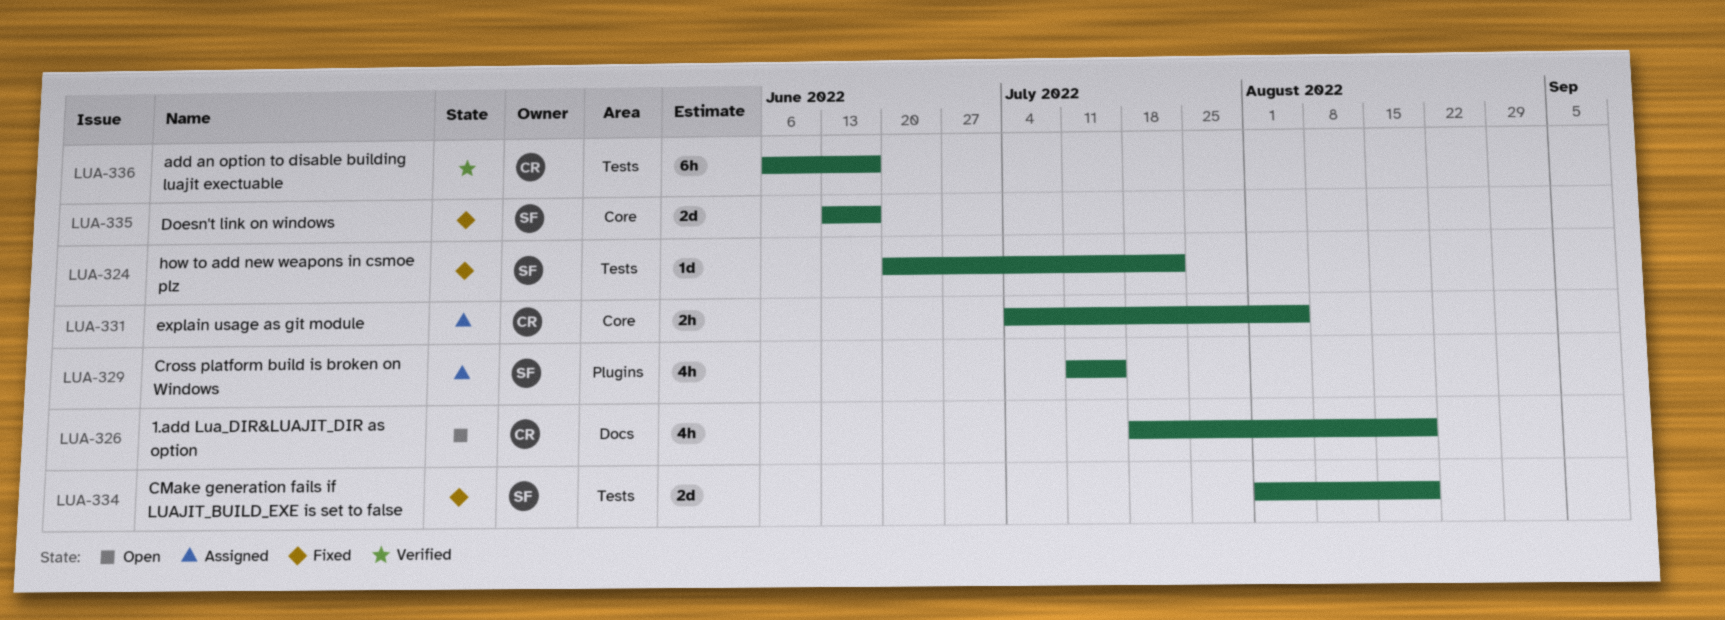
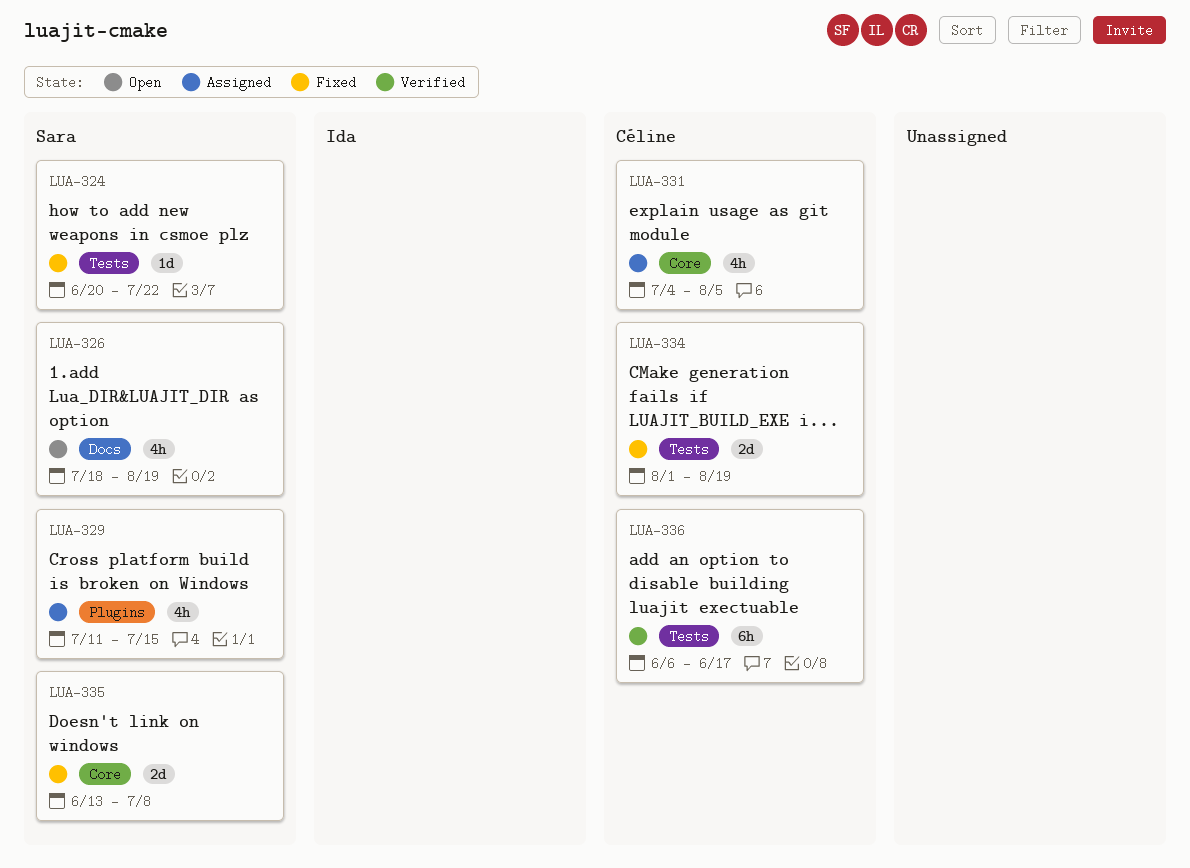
LUA-326, owner: Céline -> Sara
LUA-331, estimate: 2h -> 4h
LUA-334, owner: Sara -> Céline
LUA-335, due: Jun 17 -> Jul 8

